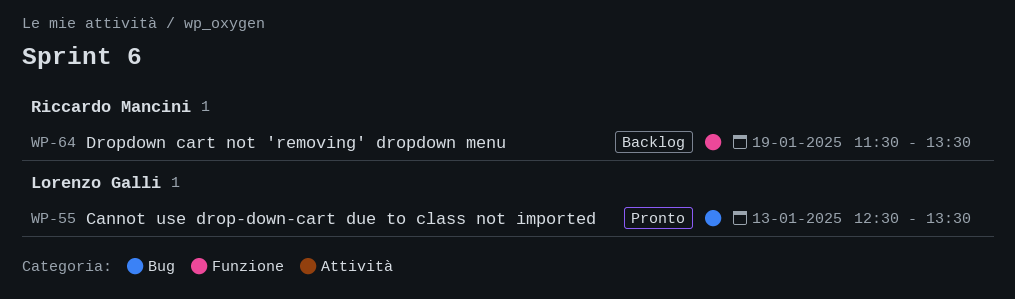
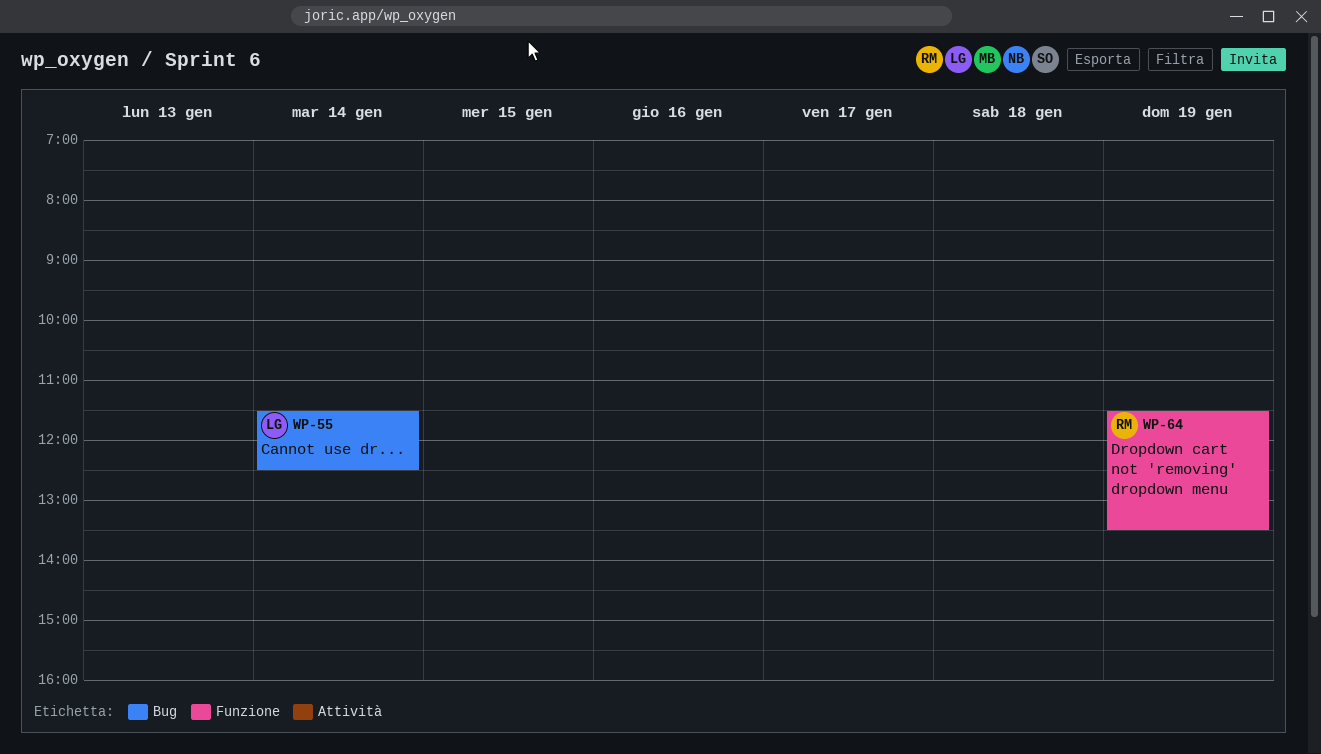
WP-55, day: Jan 13 -> Jan 14
WP-55, begins: 12:30 -> 11:30
WP-55, ends: 13:30 -> 12:30

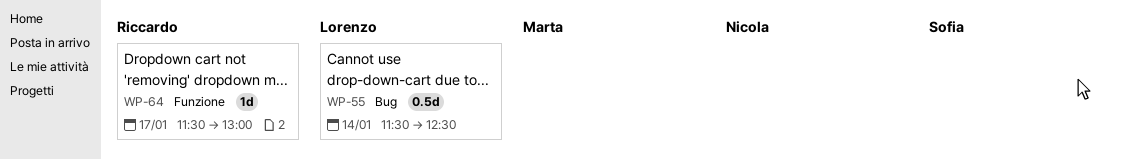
WP-64, day: Jan 19 -> Jan 17
WP-64, ends: 13:30 -> 13:00

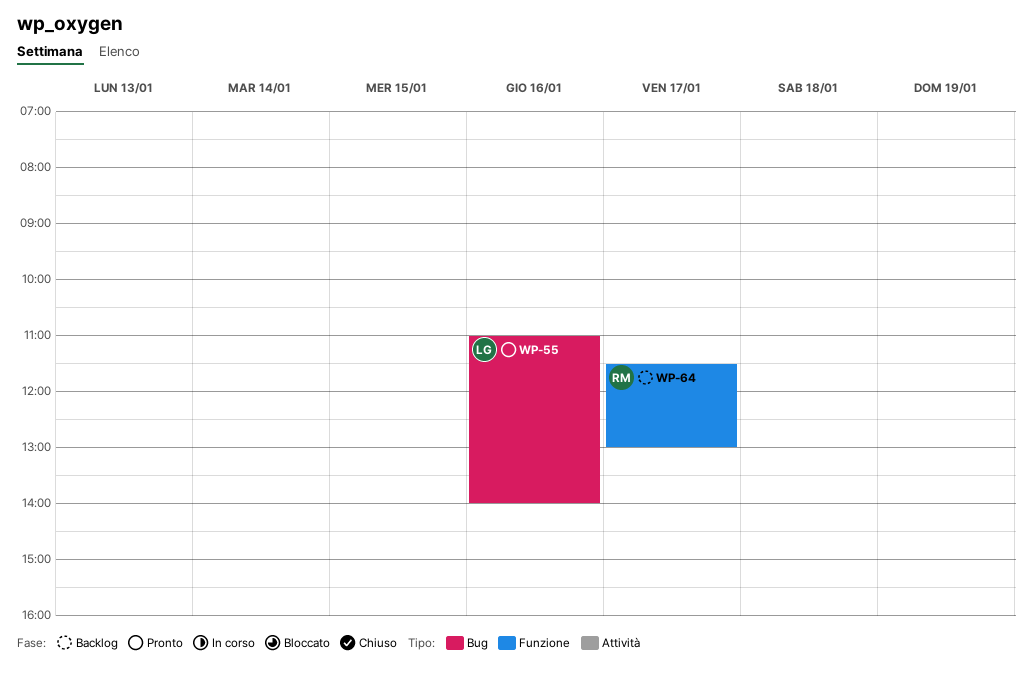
WP-55, day: Jan 14 -> Jan 16
WP-55, begins: 11:30 -> 11:00
WP-55, ends: 12:30 -> 14:00

